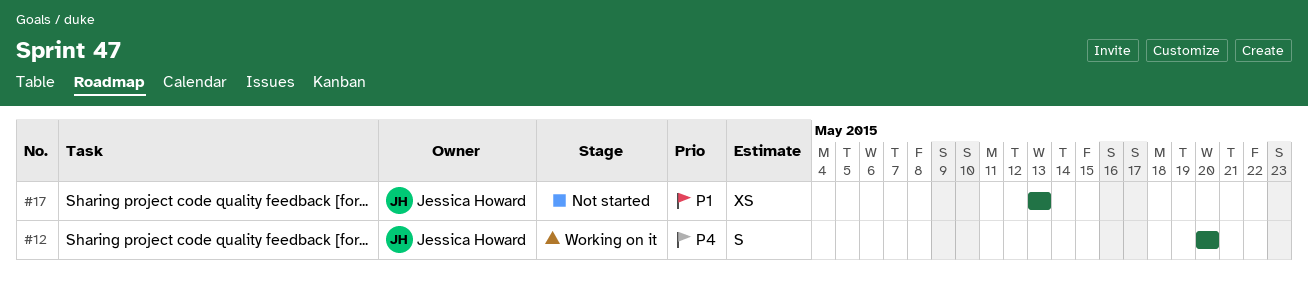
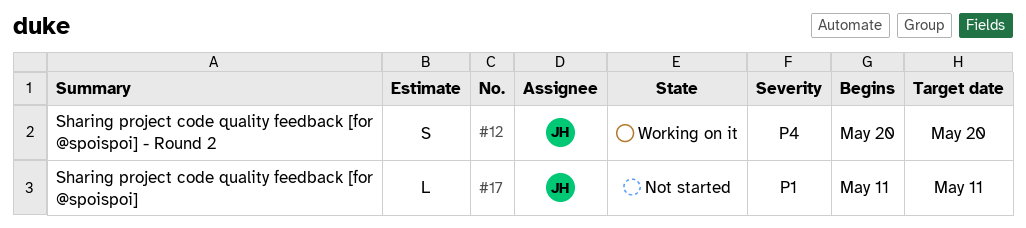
#17, estimate: XS -> L
#17, start: May 13 -> May 11
#17, due: May 13 -> May 11

